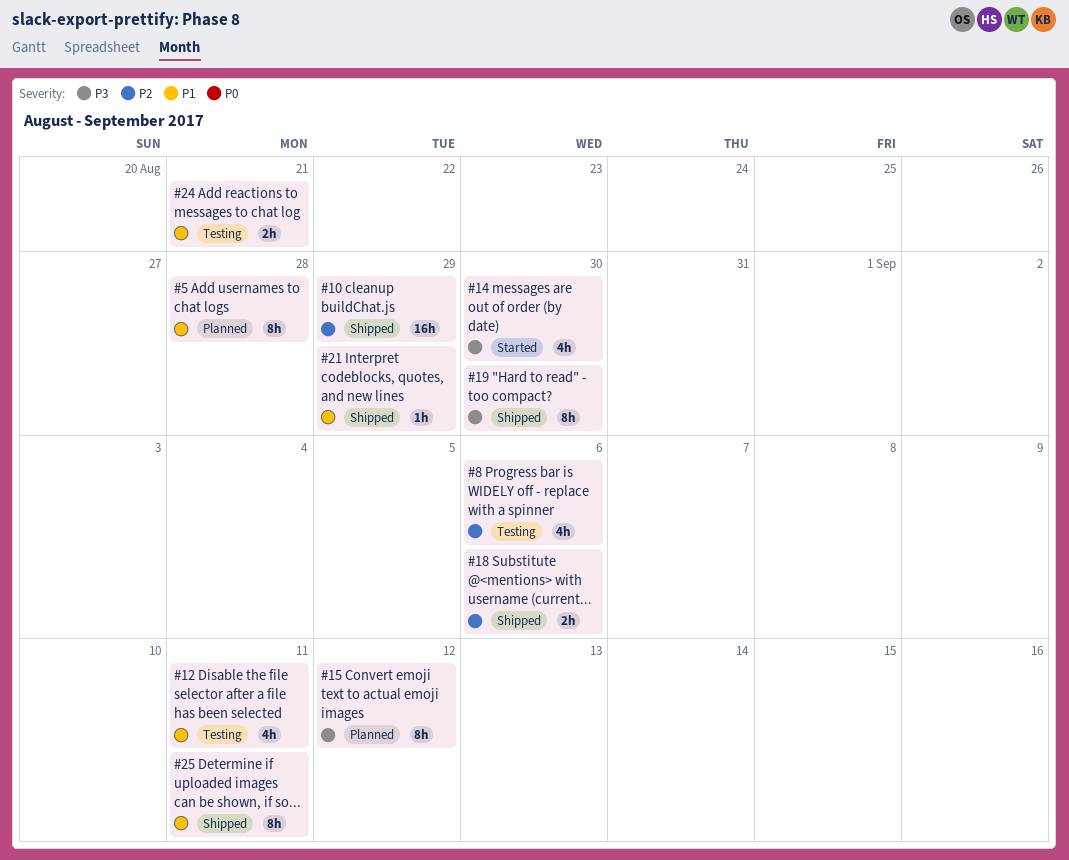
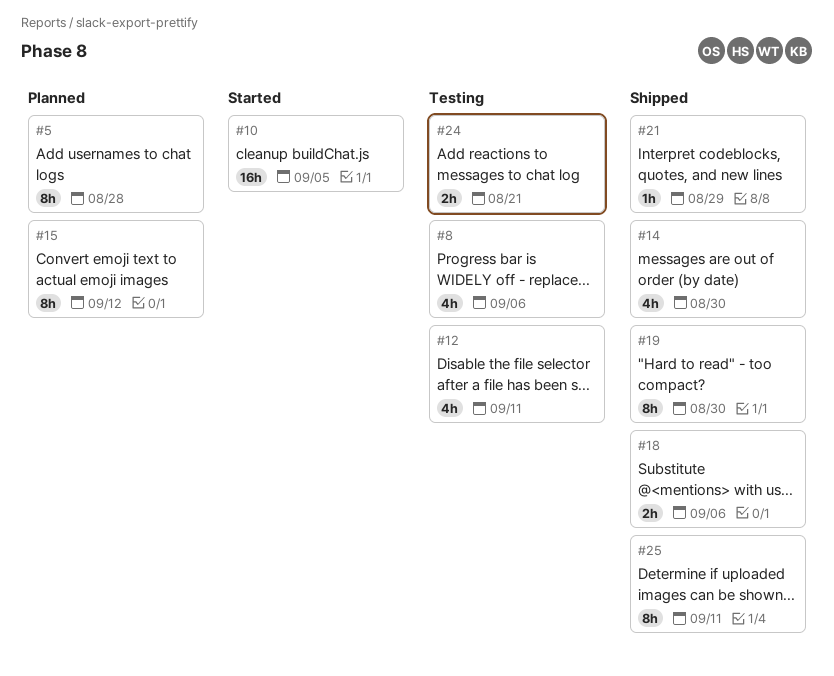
#10, status: Shipped -> Started
#10, due: Aug 29 -> Sep 5
#14, status: Started -> Shipped

